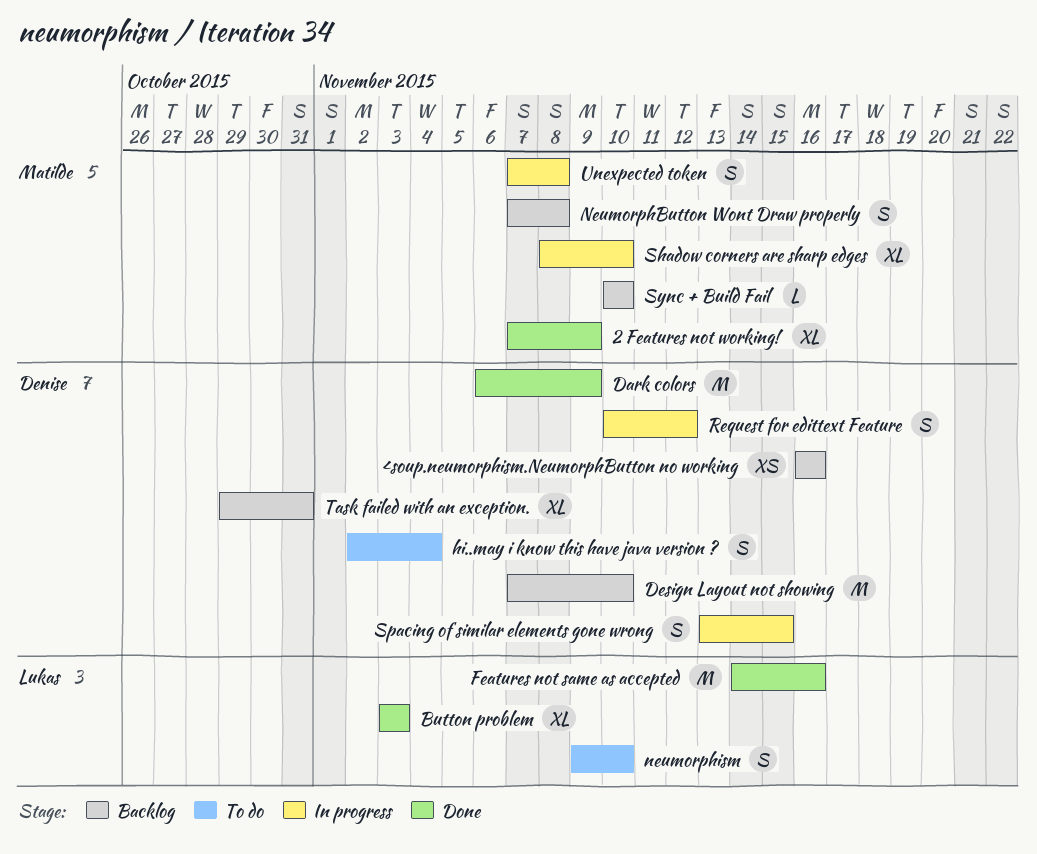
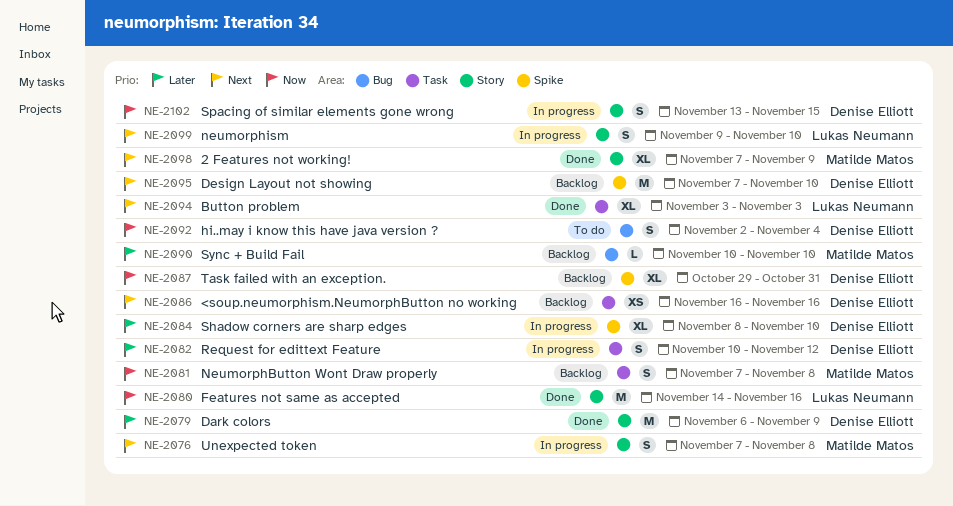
neumorphism, status: To do -> In progress
Shadow corners are sharp edges, owner: Matilde Matos -> Denise Elliott

